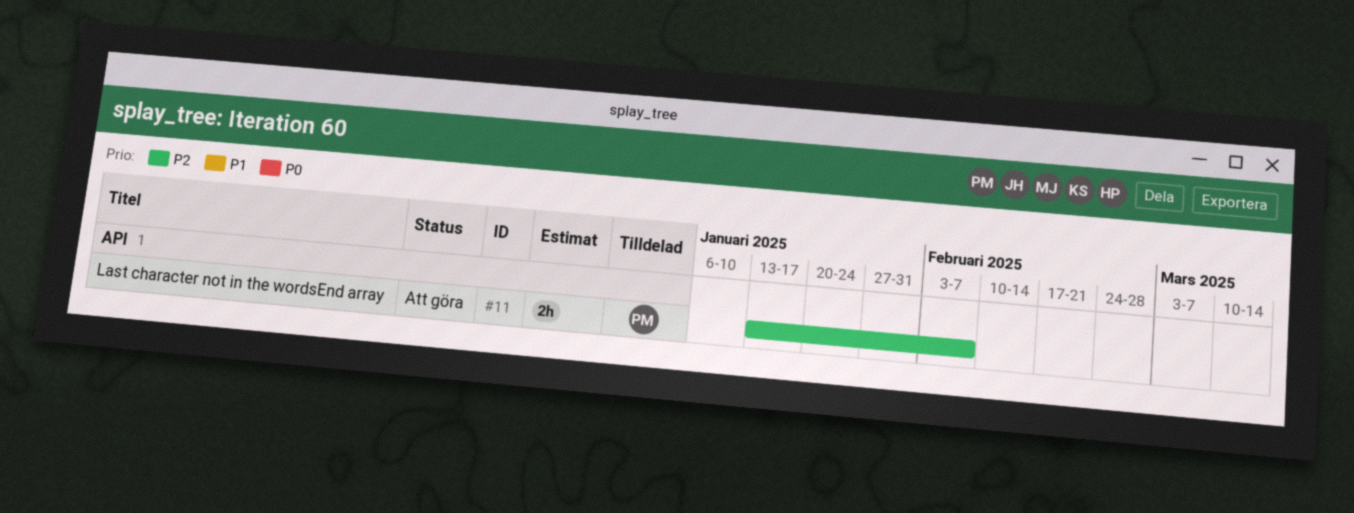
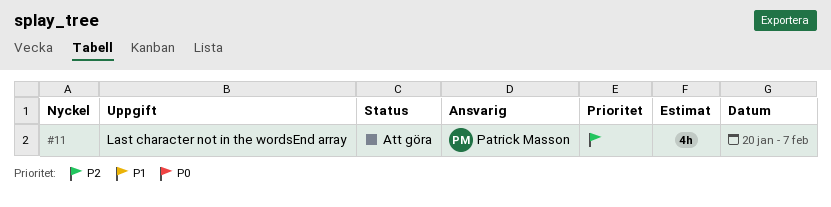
#11, estimate: 2h -> 4h
#11, start: Jan 13 -> Jan 20

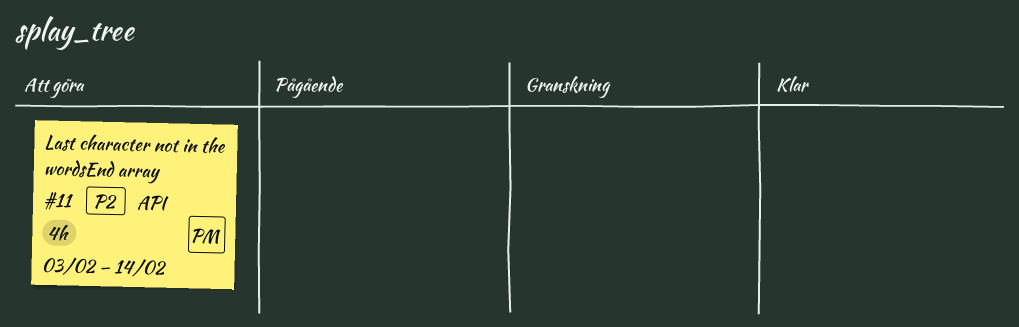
#11, start: Jan 20 -> Feb 3
#11, due: Feb 7 -> Feb 14

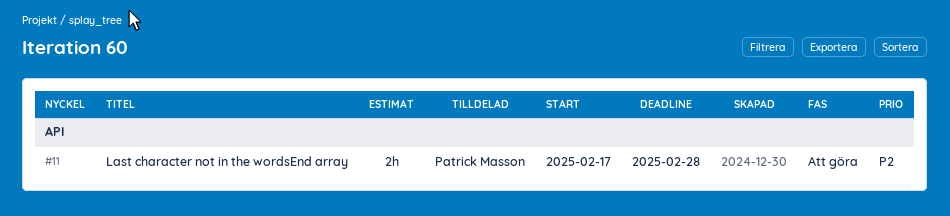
#11, estimate: 4h -> 2h
#11, start: Feb 3 -> Feb 17
#11, due: Feb 14 -> Feb 28

